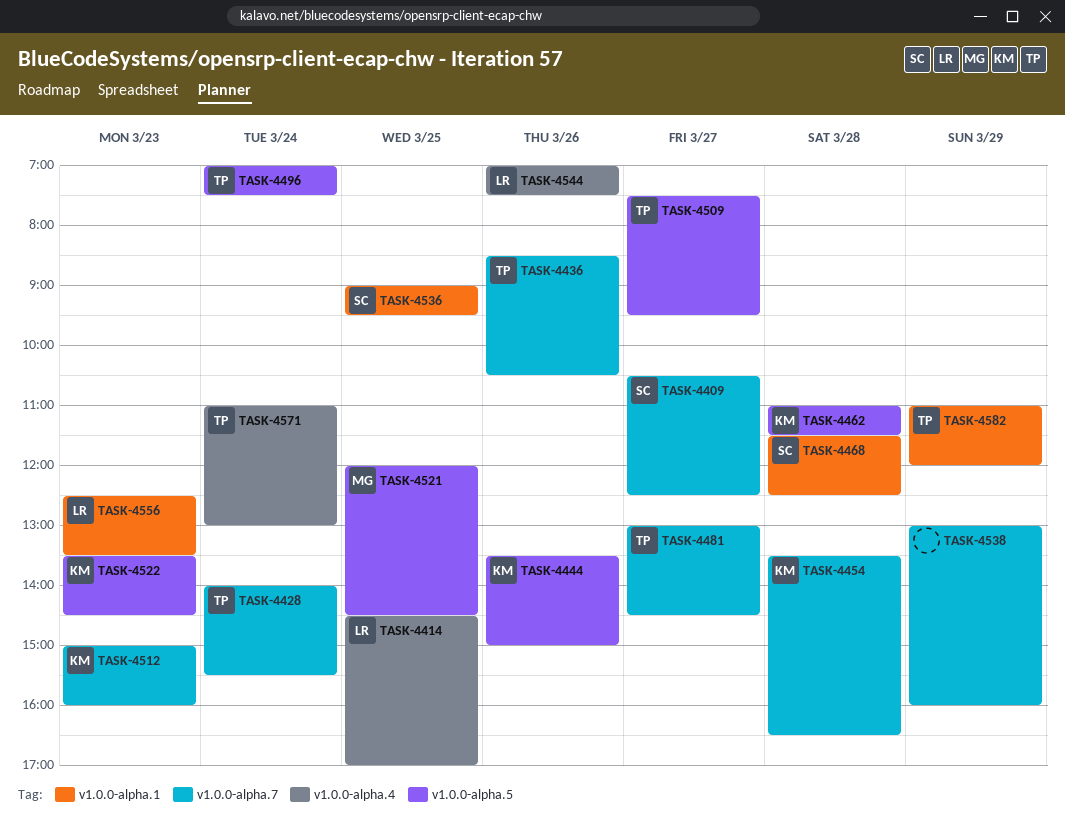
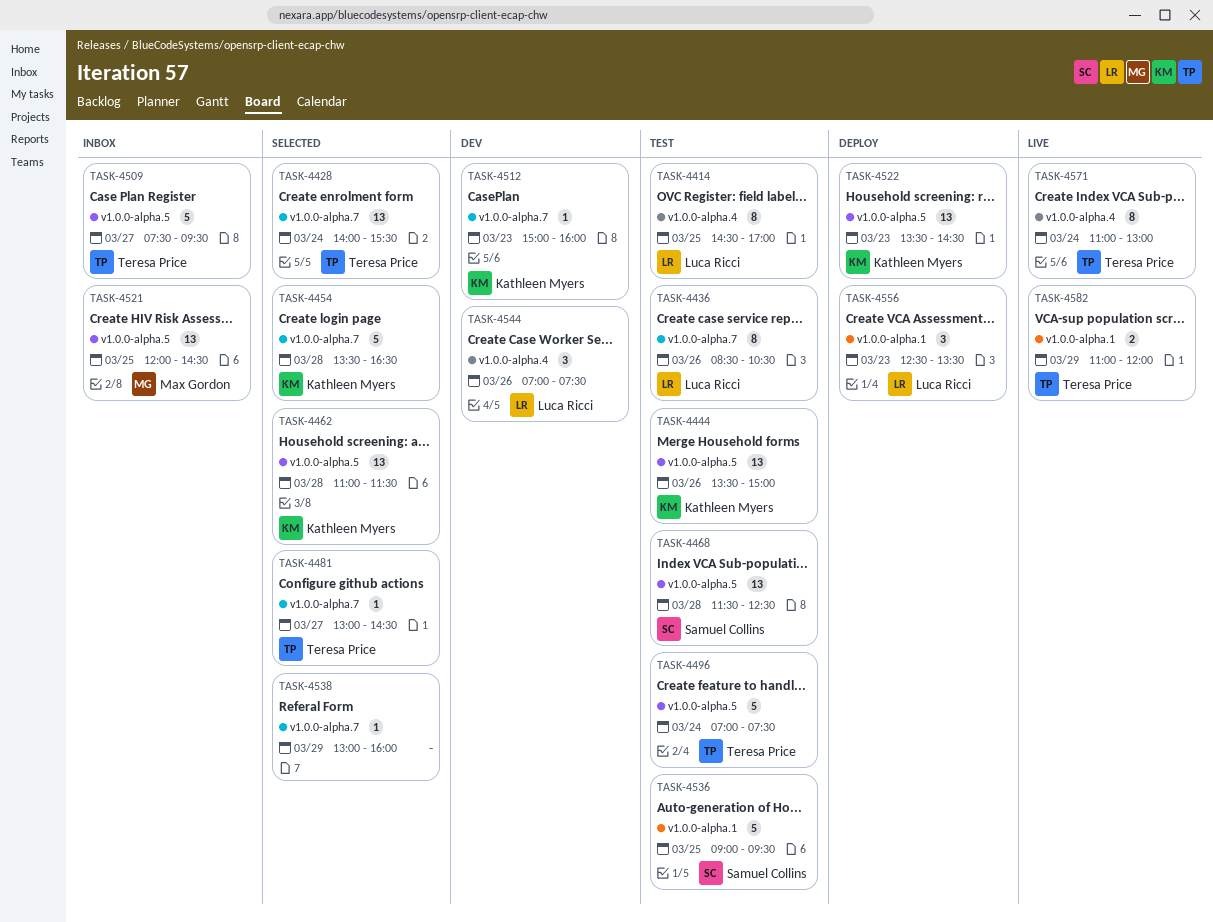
TASK-4409: present -> none
TASK-4436, owner: Teresa Price -> Luca Ricci
TASK-4468, label: v1.0.0-alpha.1 -> v1.0.0-alpha.5

